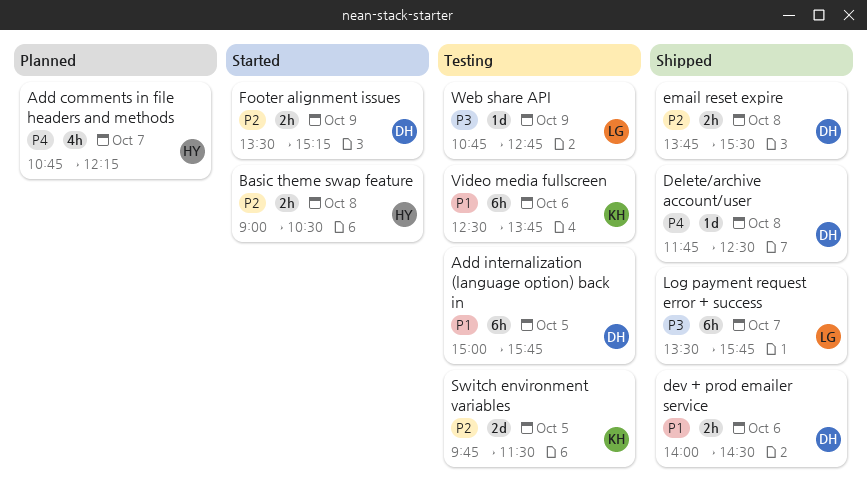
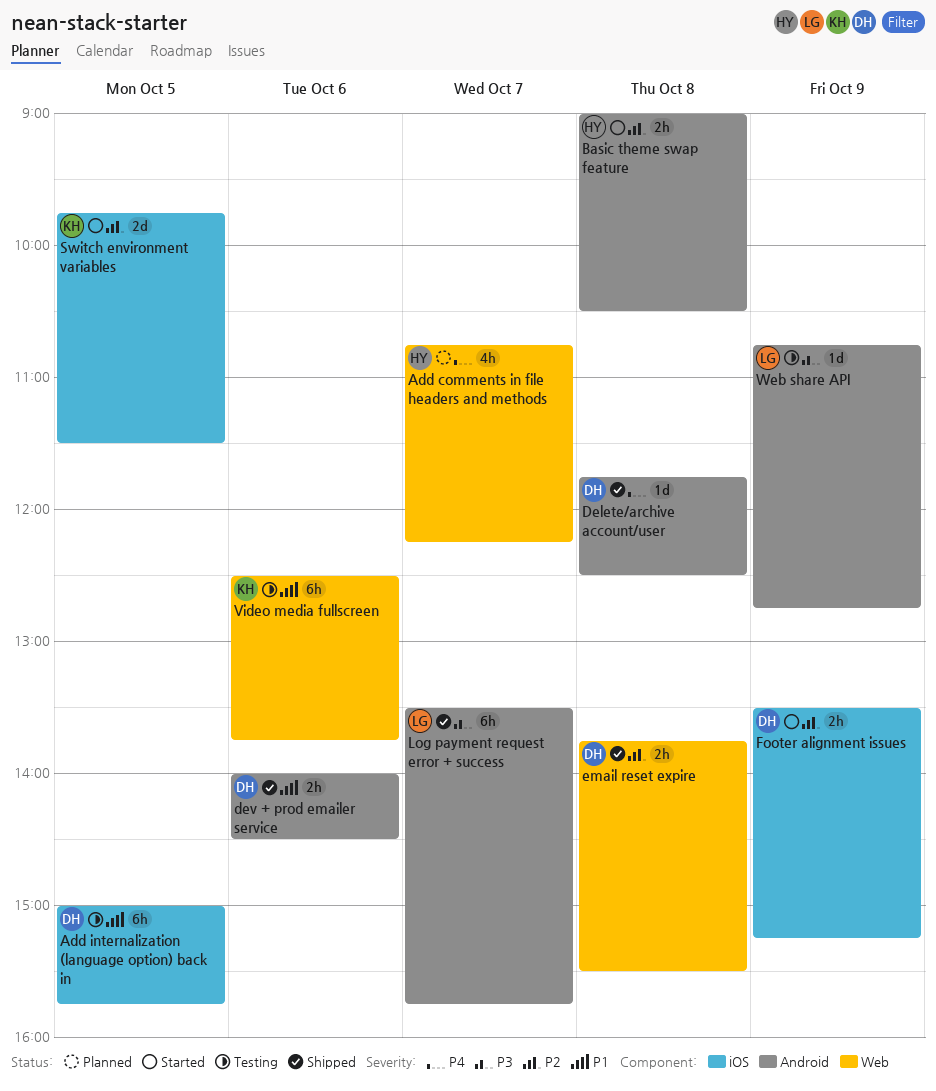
Switch environment variables, status: Testing -> Started

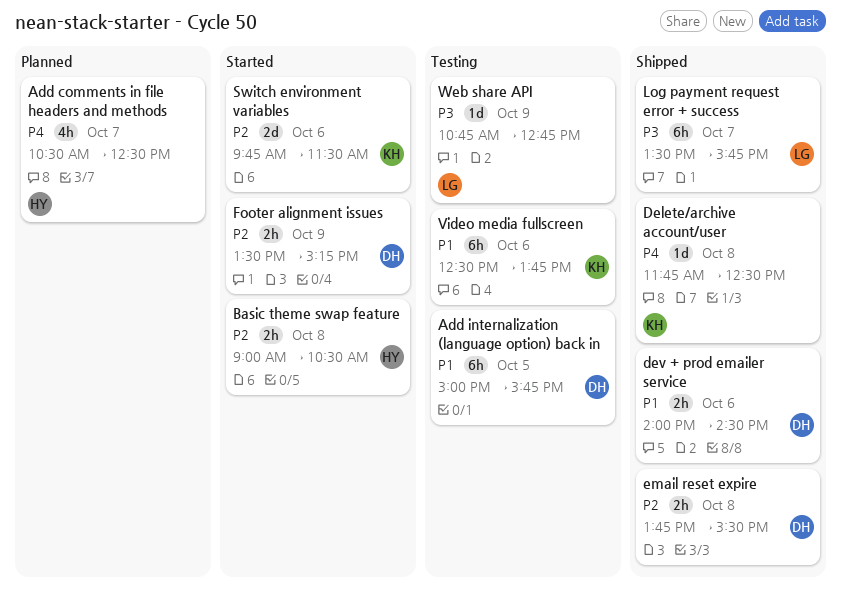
Add comments in file headers and methods, begins: 10:45 -> 10:30
Add comments in file headers and methods, ends: 12:15 -> 12:30
Delete/archive account/user, owner: DH -> KH
Switch environment variables, day: Oct 5 -> Oct 6

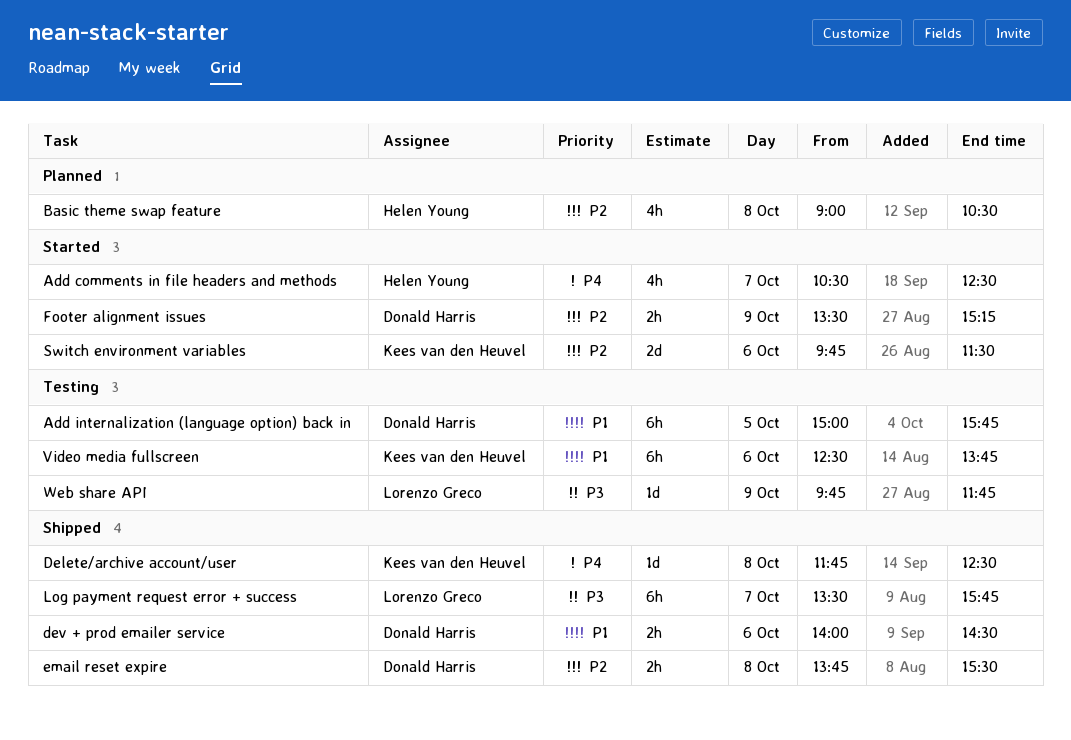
Add comments in file headers and methods, status: Planned -> Started
Basic theme swap feature, status: Started -> Planned
Basic theme swap feature, estimate: 2h -> 4h
Web share API, begins: 10:45 -> 09:45
Web share API, ends: 12:45 -> 11:45

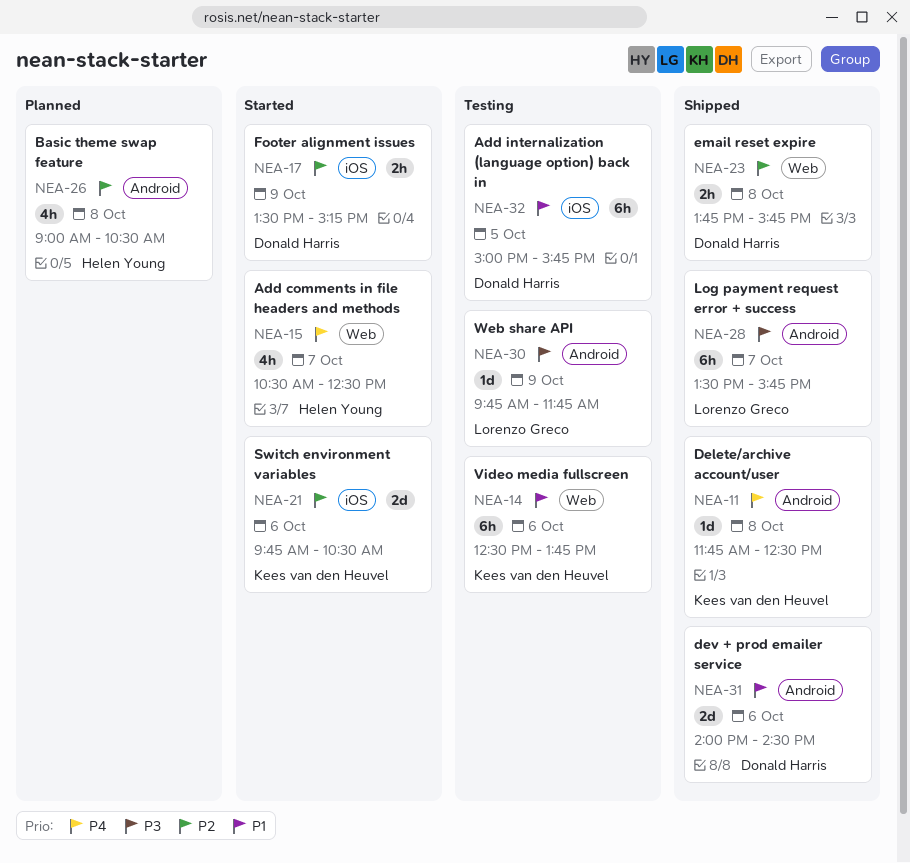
dev + prod emailer service, estimate: 2h -> 2d
email reset expire, ends: 15:30 -> 15:45
Switch environment variables, ends: 11:30 -> 10:30

